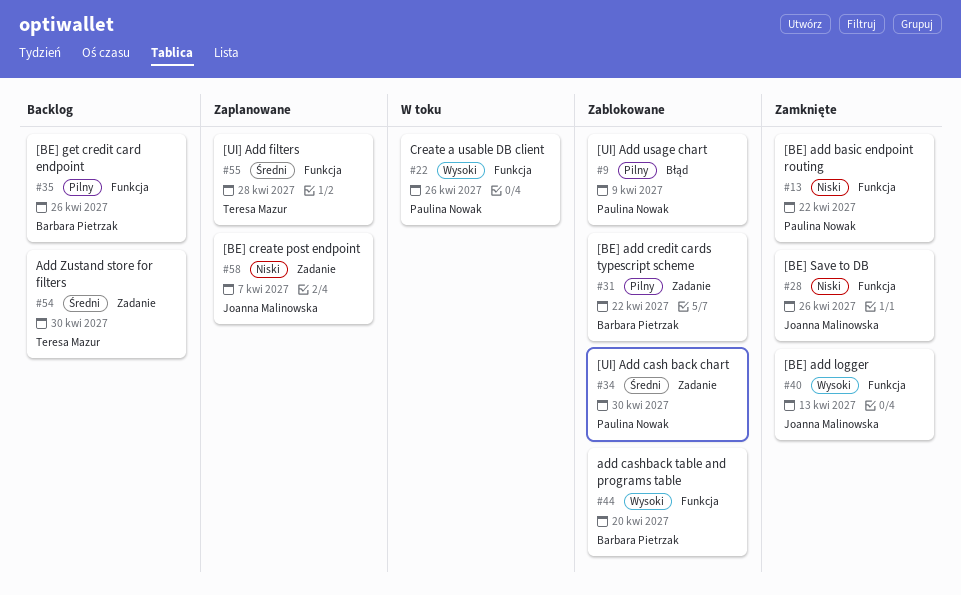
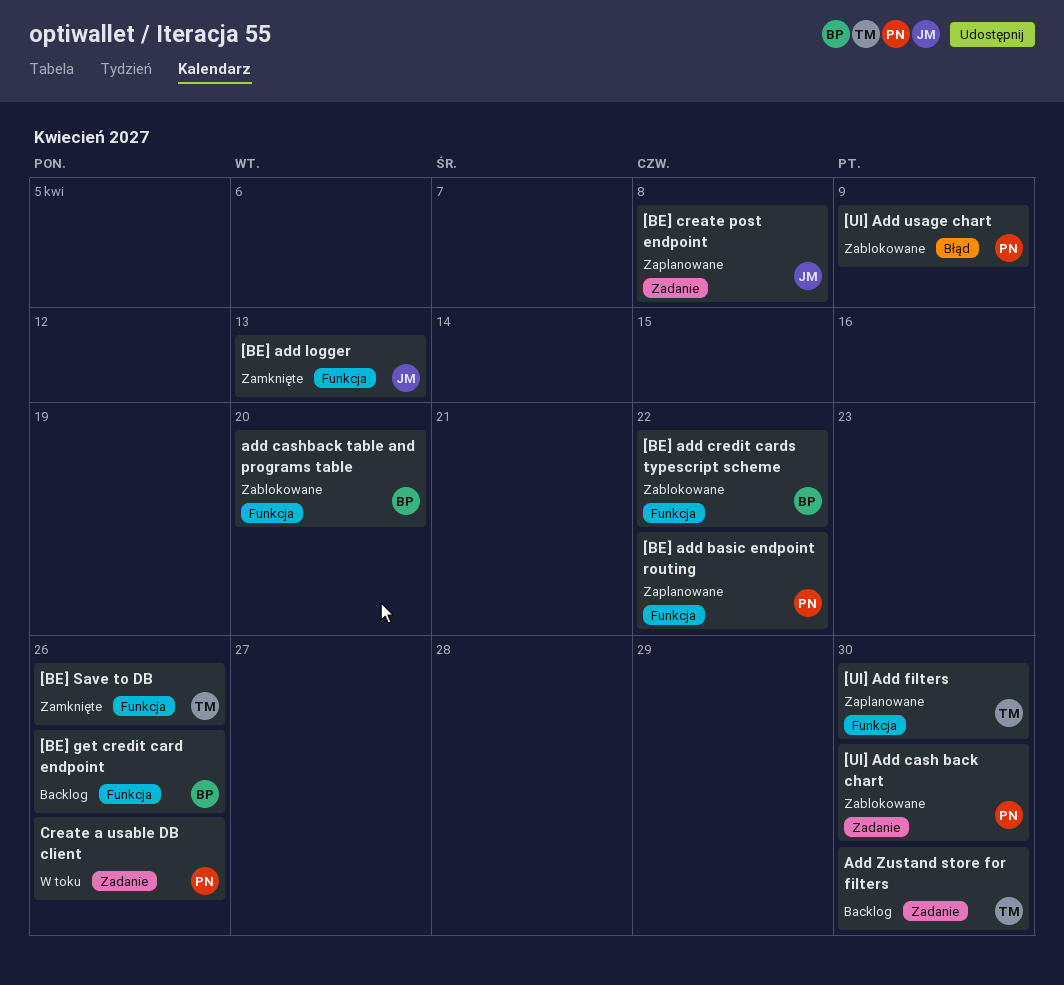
[BE] add basic endpoint routing, status: Zamknięte -> Zaplanowane
[BE] add credit cards typescript scheme, label: Zadanie -> Funkcja
[BE] create post endpoint, due: Apr 7 -> Apr 8
[BE] Save to DB, owner: Joanna Malinowska -> Teresa Mazur
[UI] Add filters, due: Apr 28 -> Apr 30
Create a usable DB client, label: Funkcja -> Zadanie

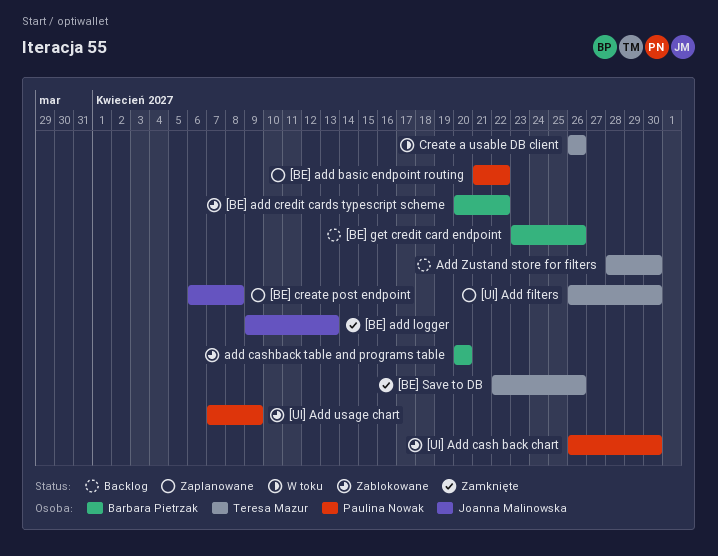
Create a usable DB client, owner: Paulina Nowak -> Teresa Mazur

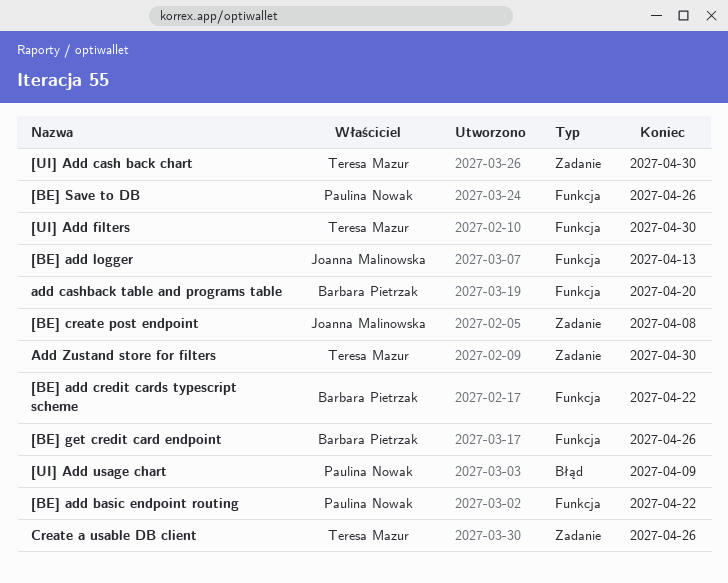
[BE] Save to DB, owner: Teresa Mazur -> Paulina Nowak
[UI] Add cash back chart, owner: Paulina Nowak -> Teresa Mazur

